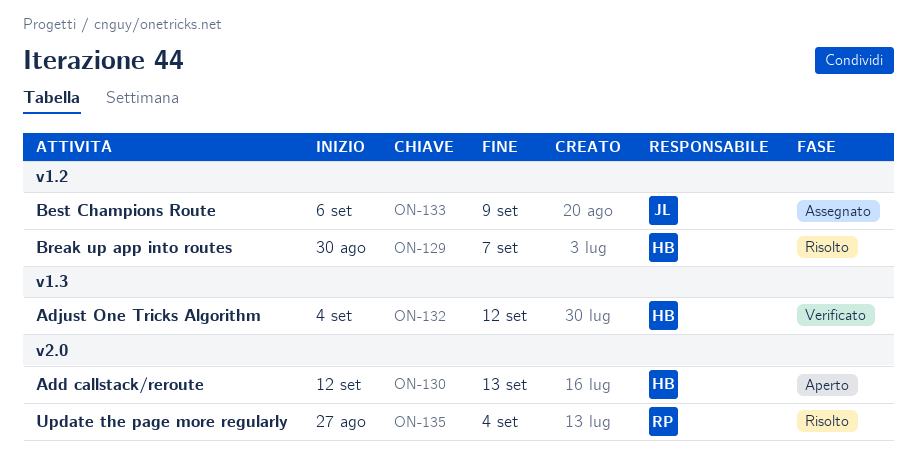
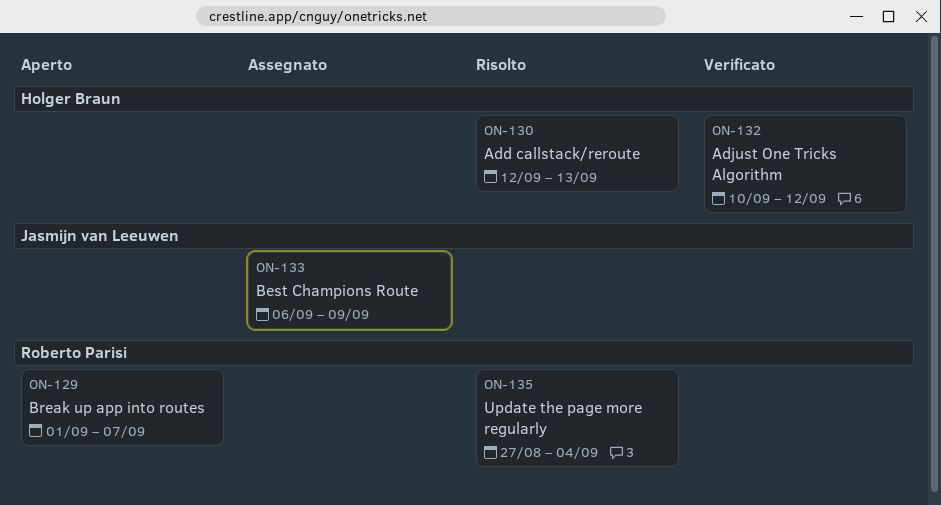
ON-129, status: Risolto -> Aperto
ON-129, owner: Holger Braun -> Roberto Parisi
ON-129, start: Aug 30 -> Sep 1
ON-130, status: Aperto -> Risolto
ON-132, start: Sep 4 -> Sep 10

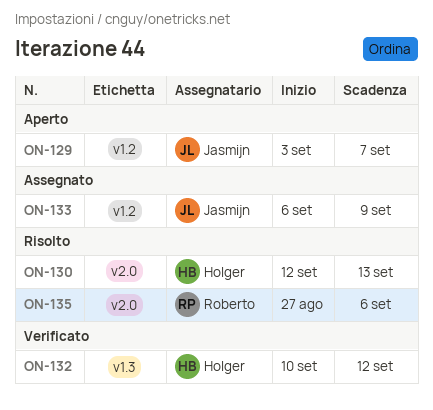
ON-129, owner: Roberto Parisi -> Jasmijn van Leeuwen
ON-129, start: Sep 1 -> Sep 3
ON-135, due: Sep 4 -> Sep 6

